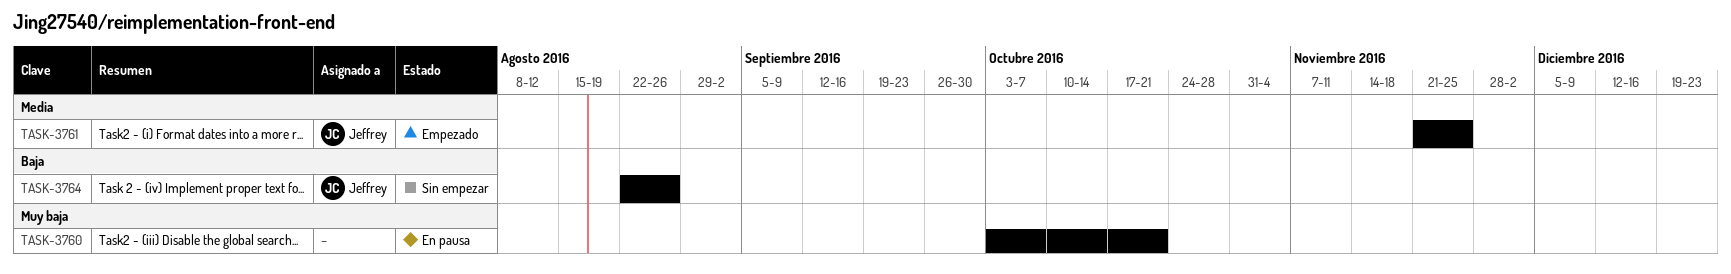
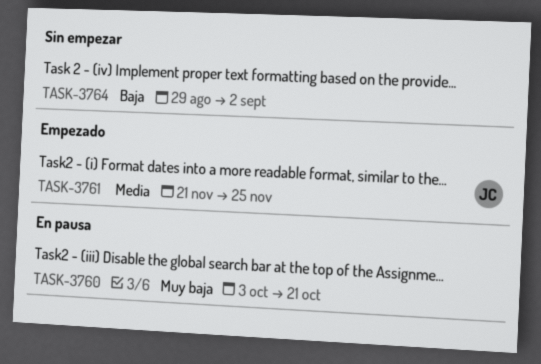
TASK-3764, owner: Jeffrey -> none
TASK-3764, start: Aug 22 -> Aug 29
TASK-3764, due: Aug 26 -> Sep 2

